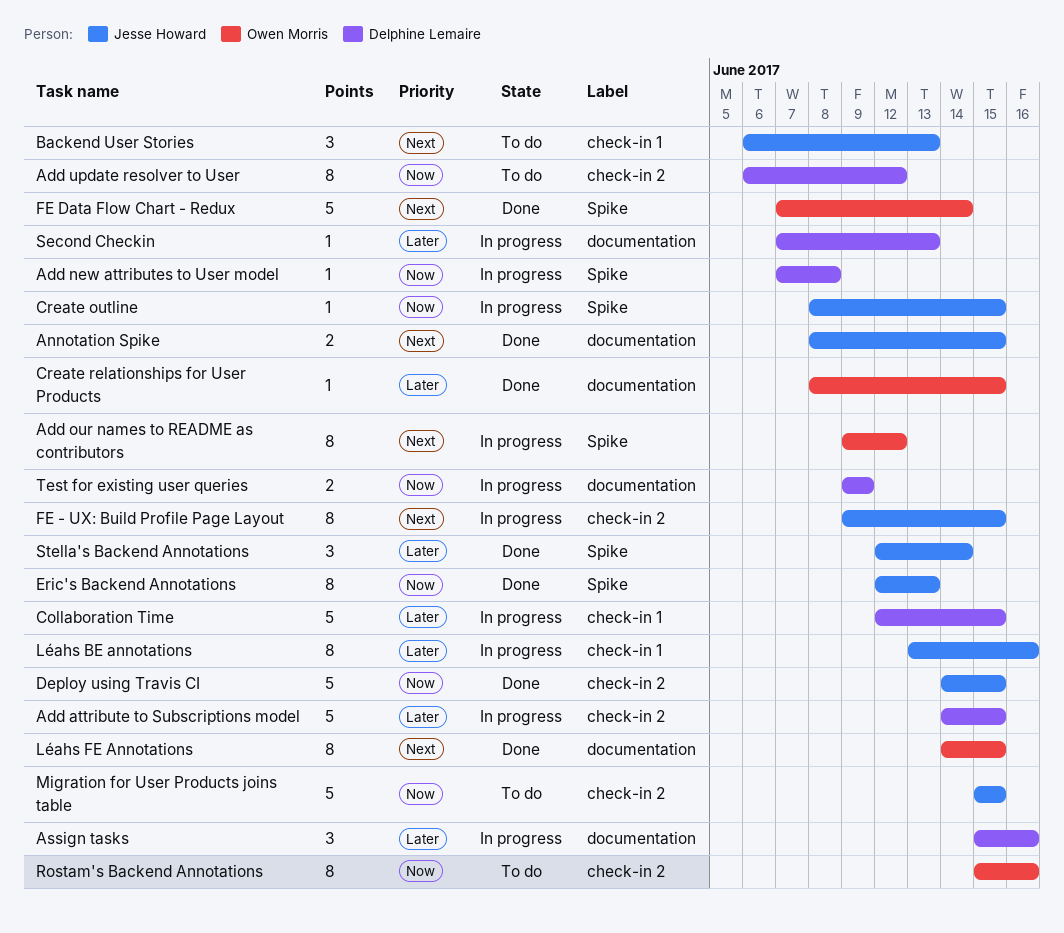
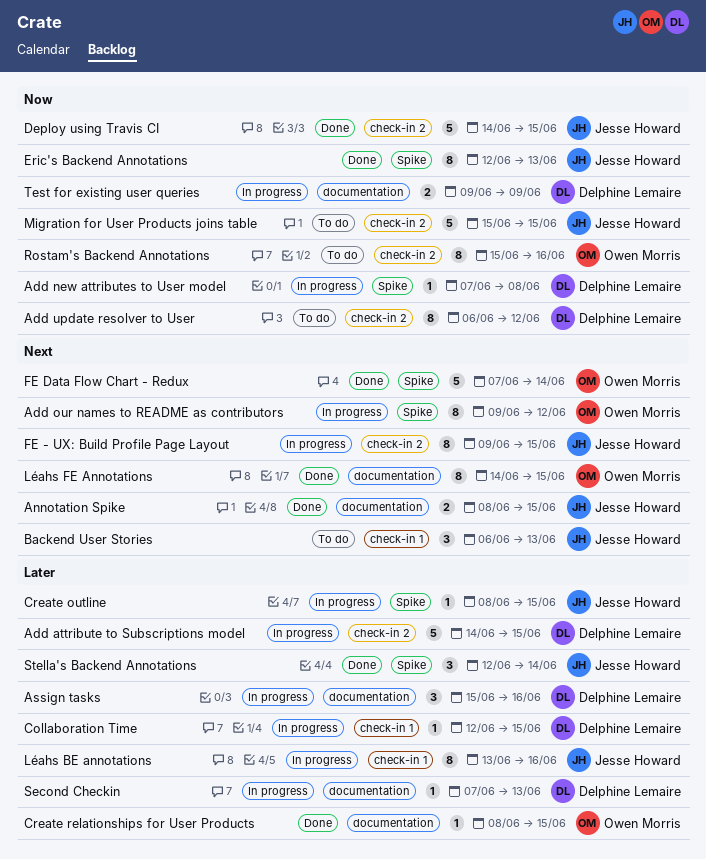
Collaboration Time, estimate: 5 -> 1
Create outline, priority: Now -> Later

